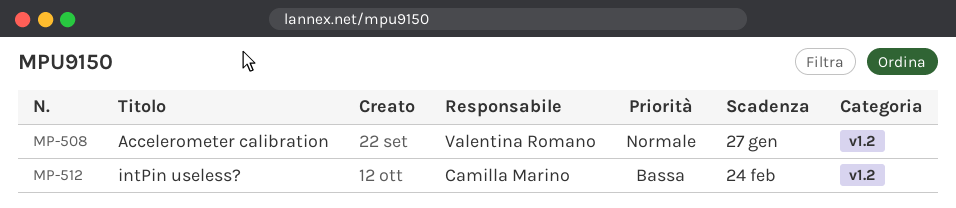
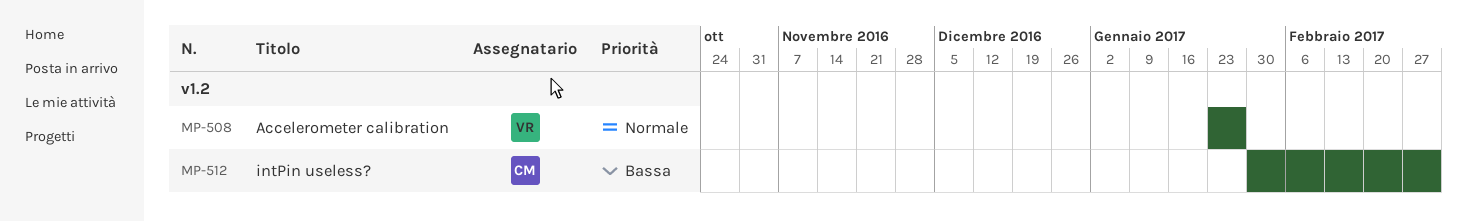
MP-512, due: Feb 24 -> Mar 3

